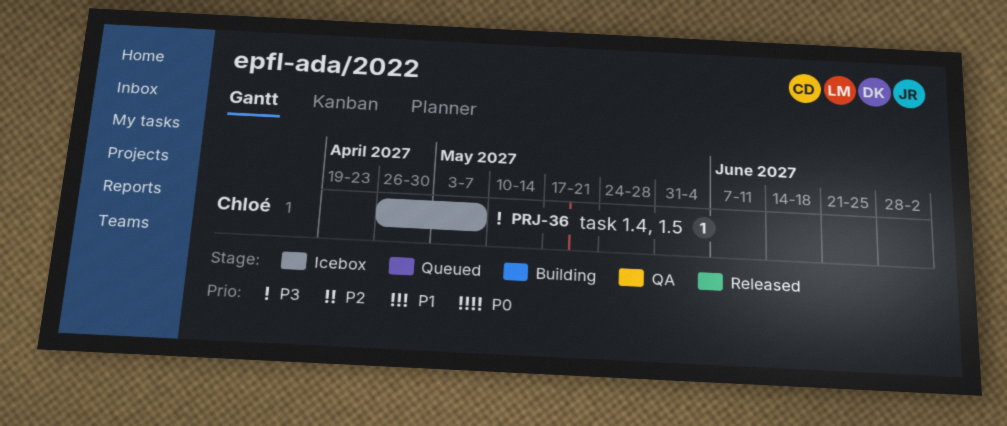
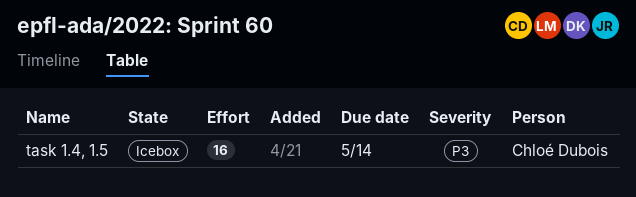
task 1.4, 1.5, estimate: 1 -> 16
task 1.4, 1.5, due: May 7 -> May 14

